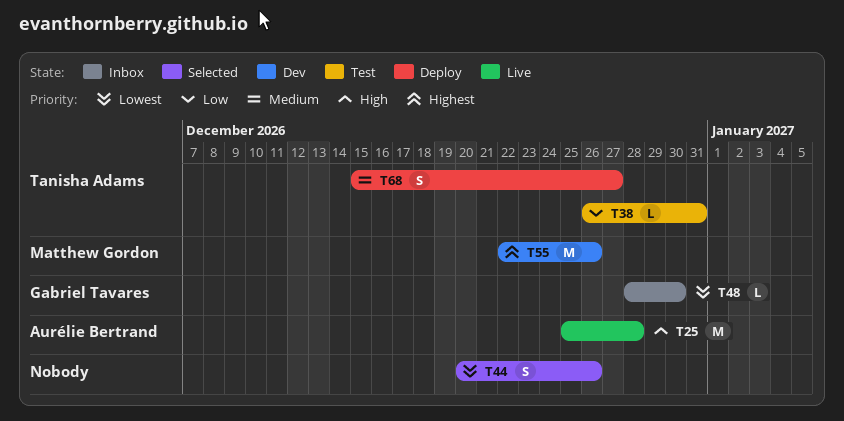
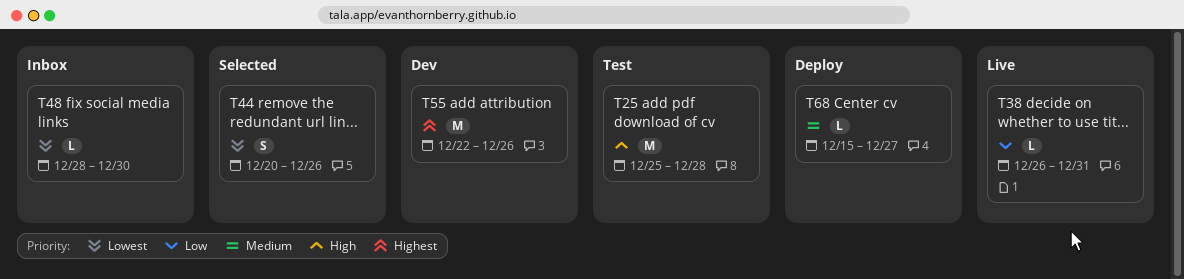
T25, status: Live -> Test
T38, status: Test -> Live
T68, estimate: S -> L

